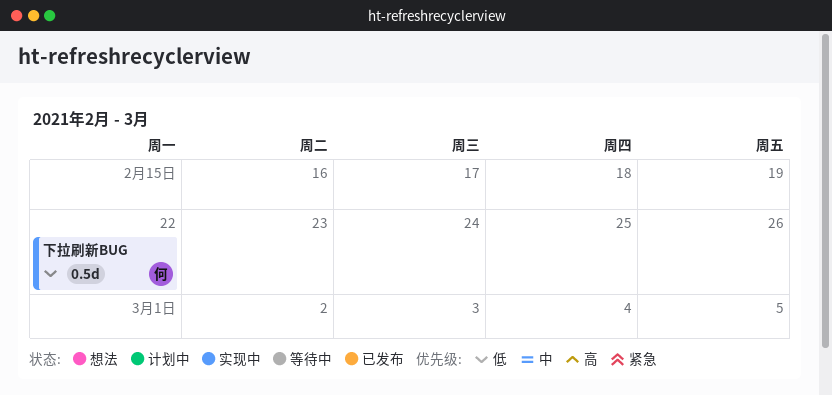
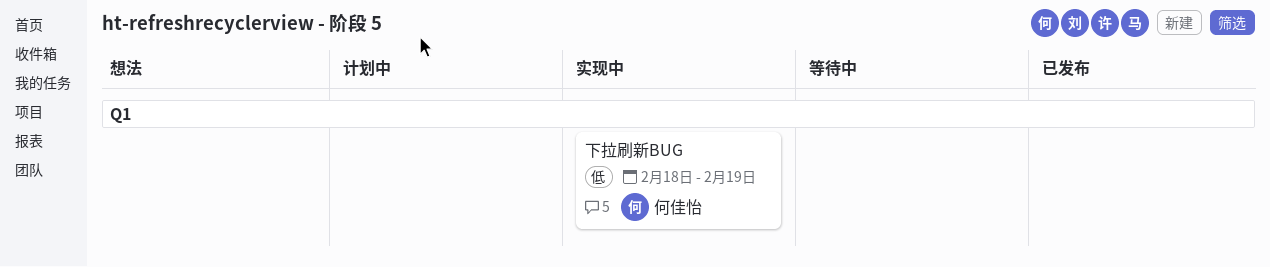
下拉刷新BUG, due: Feb 22 -> Feb 19

